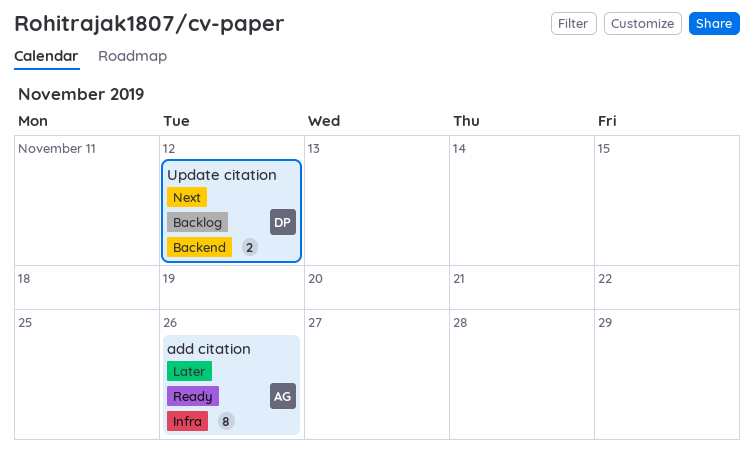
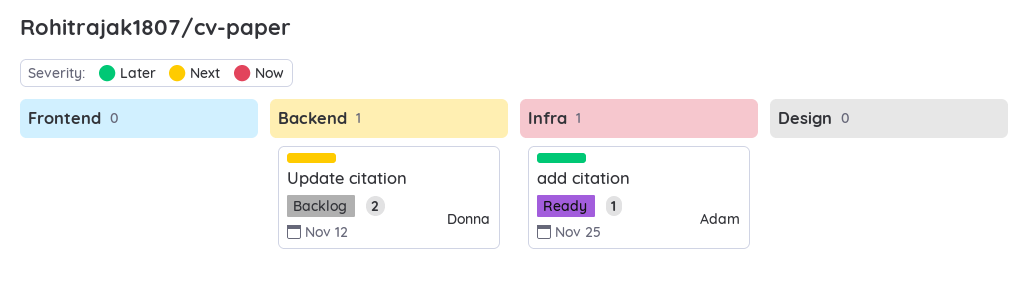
add citation, estimate: 8 -> 1
add citation, due: Nov 26 -> Nov 25

